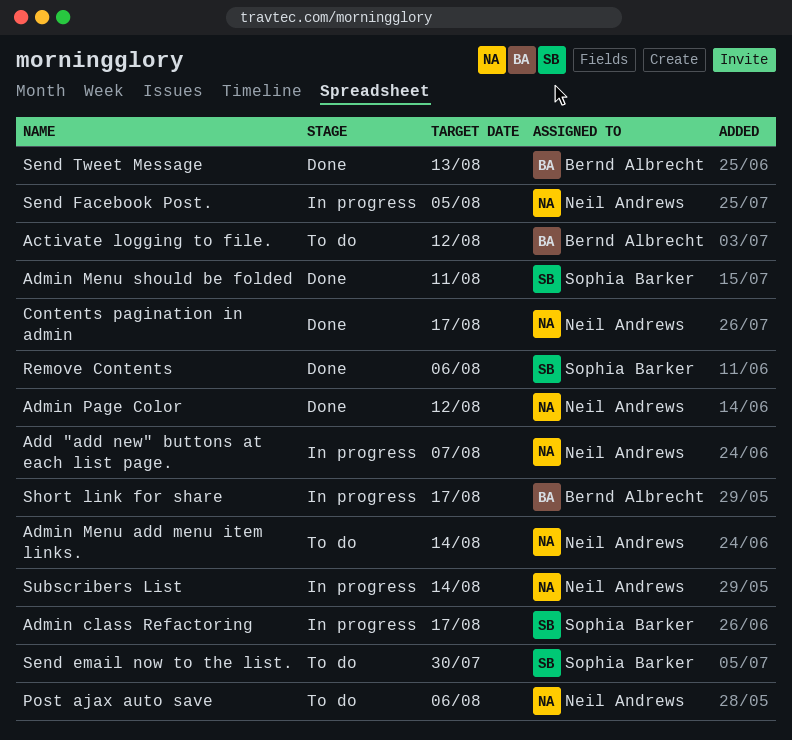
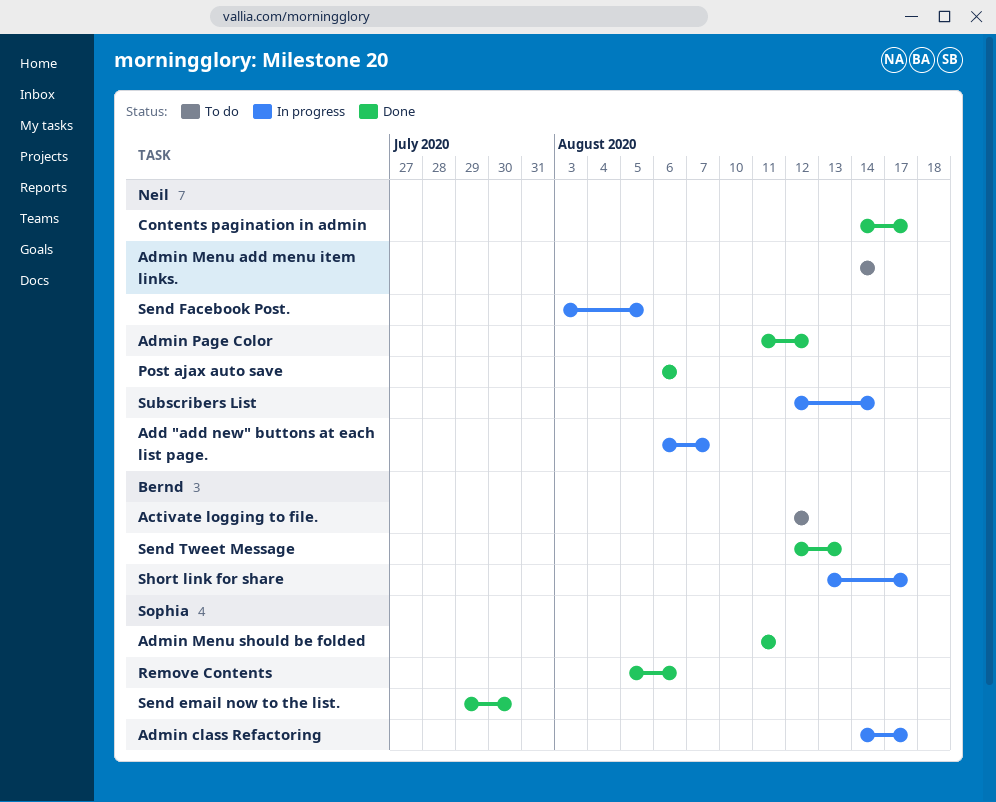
Post ajax auto save, status: To do -> Done
Send email now to the list., status: To do -> Done

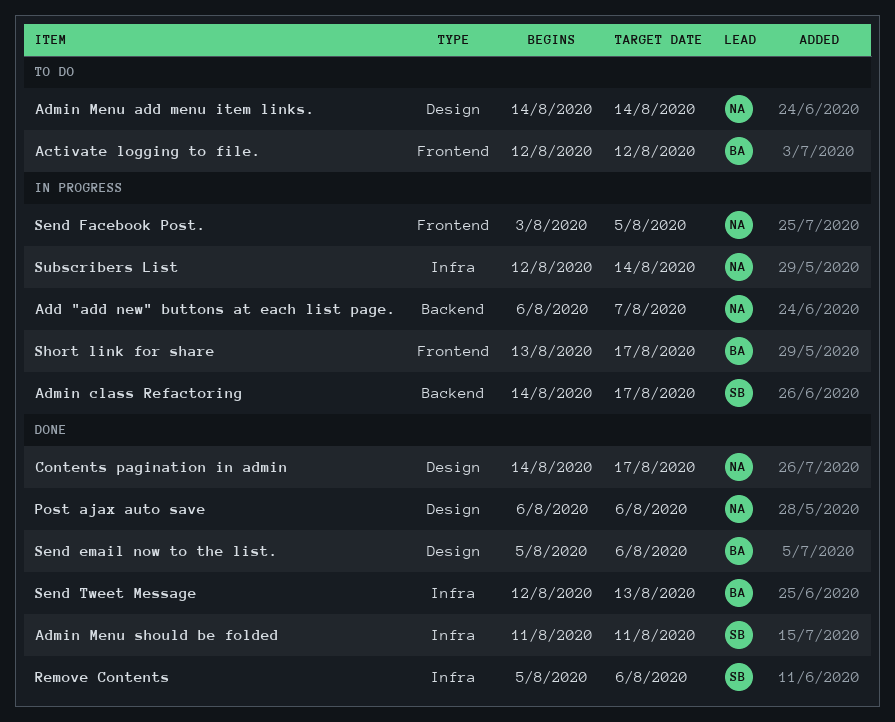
Admin Page Color: present -> none
Send email now to the list., owner: Sophia -> Bernd
Send email now to the list., start: Jul 29 -> Aug 5
Send email now to the list., due: Jul 30 -> Aug 6

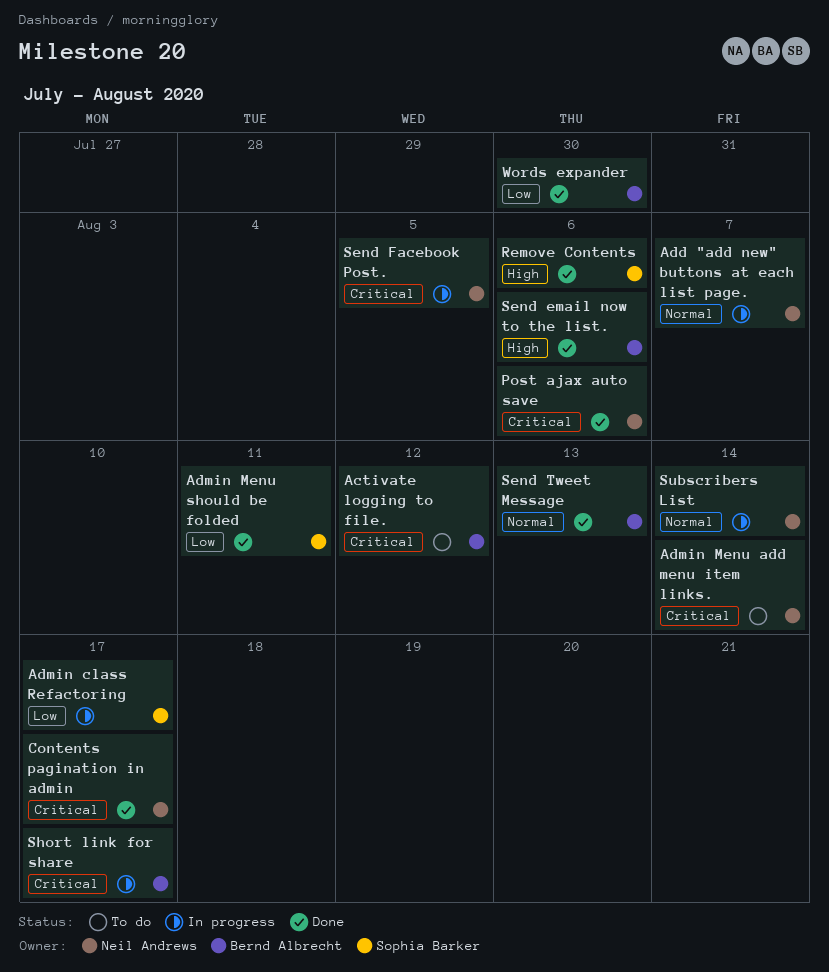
Words expander: none -> present

